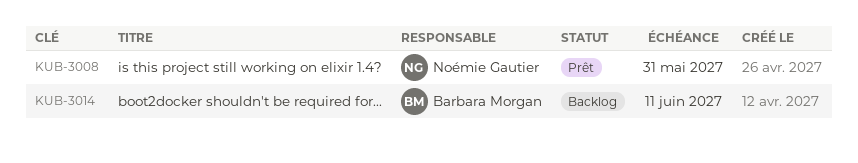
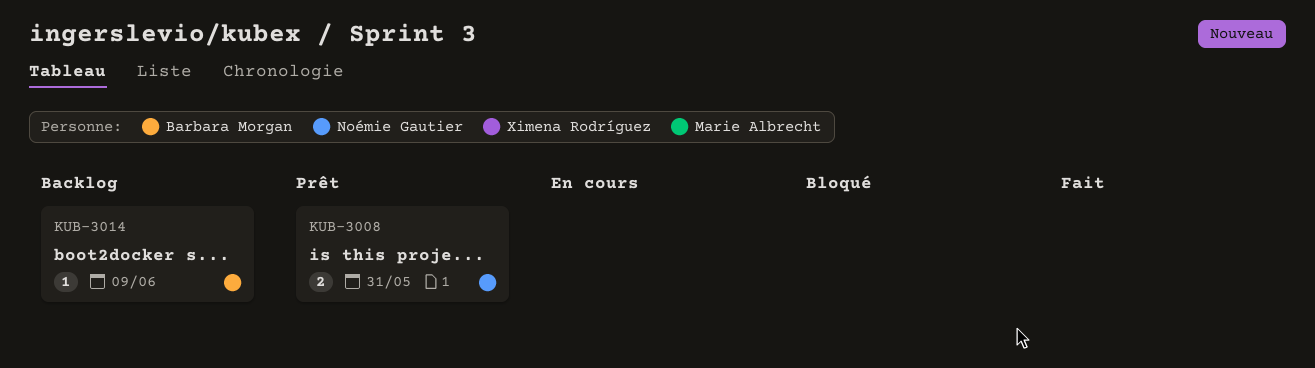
KUB-3014, due: Jun 11 -> Jun 9

